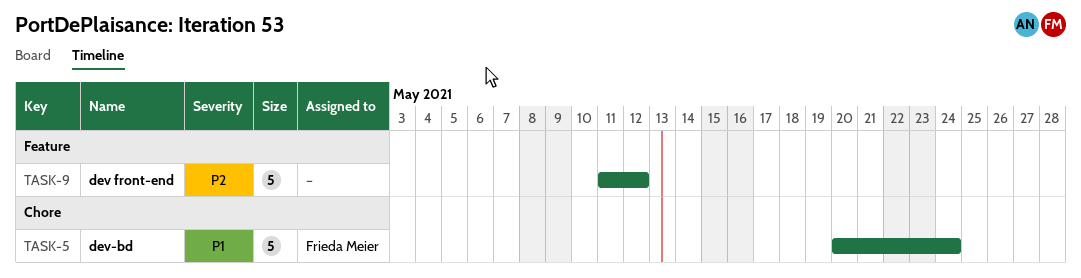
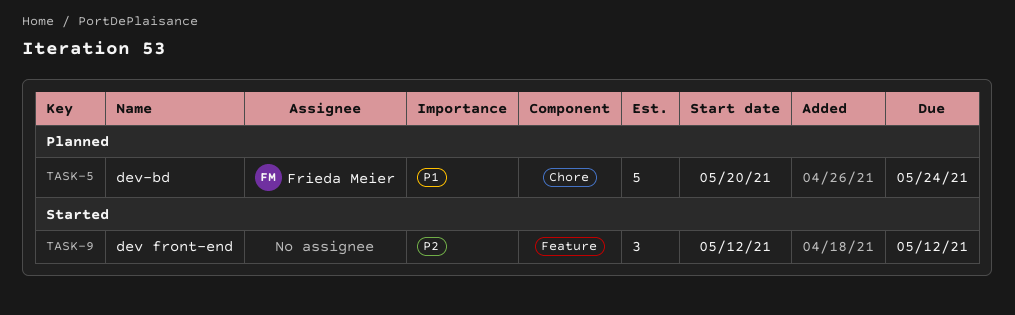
TASK-9, estimate: 5 -> 3
TASK-9, start: May 11 -> May 12

